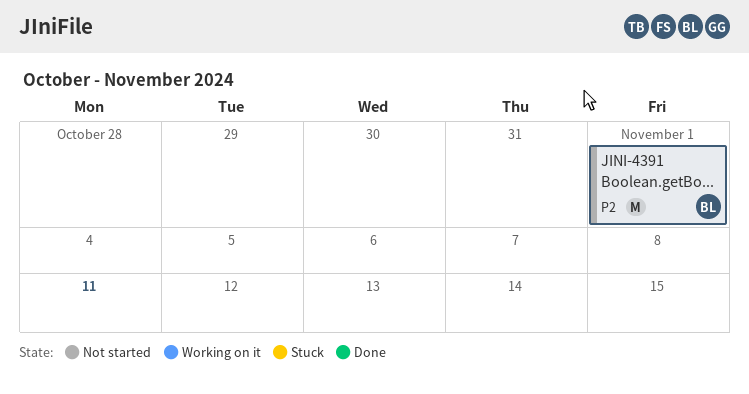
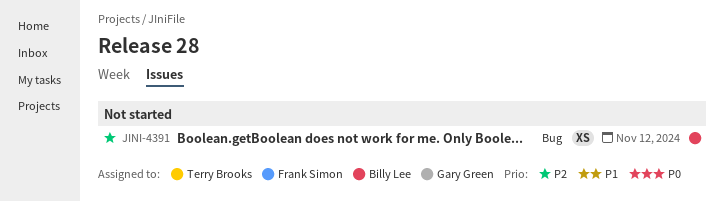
JINI-4391, estimate: M -> XS
JINI-4391, due: Nov 1 -> Nov 12

